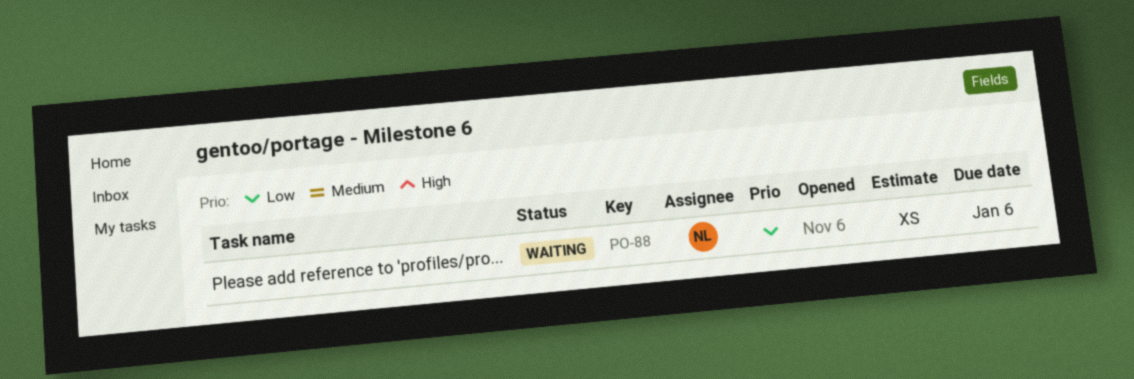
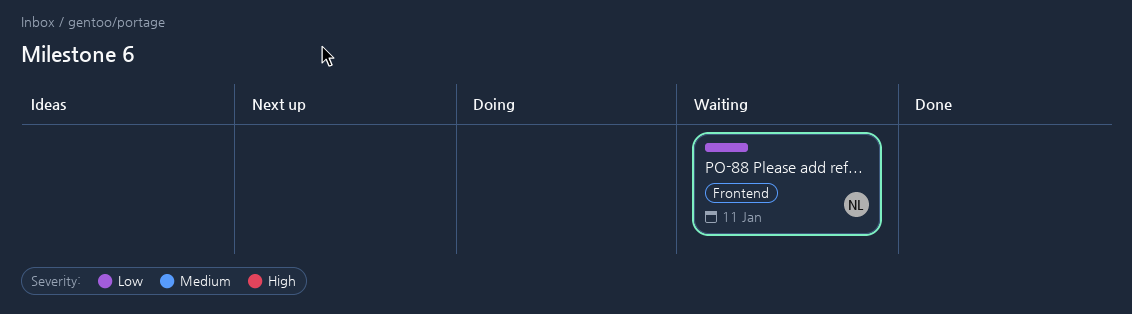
PO-88, due: Jan 6 -> Jan 11

